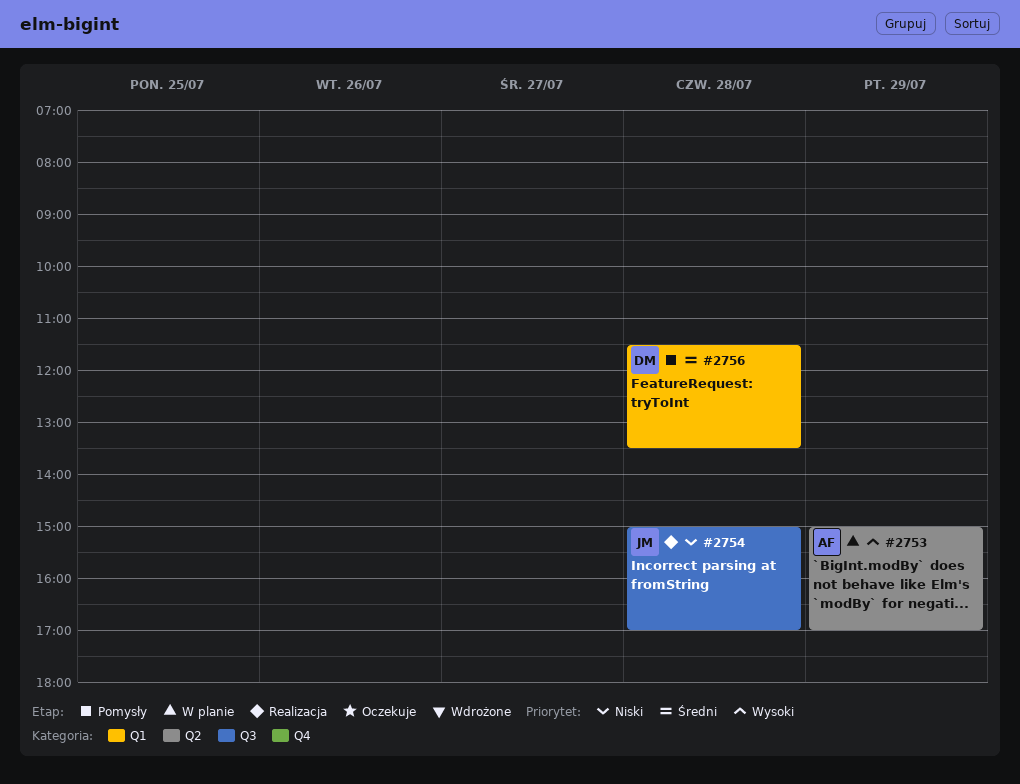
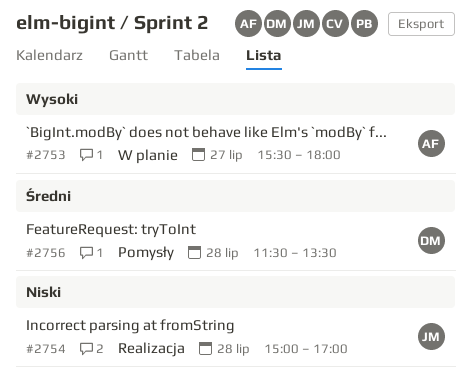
#2753, day: Jul 29 -> Jul 27
#2753, begins: 15:00 -> 15:30
#2753, ends: 17:00 -> 18:00

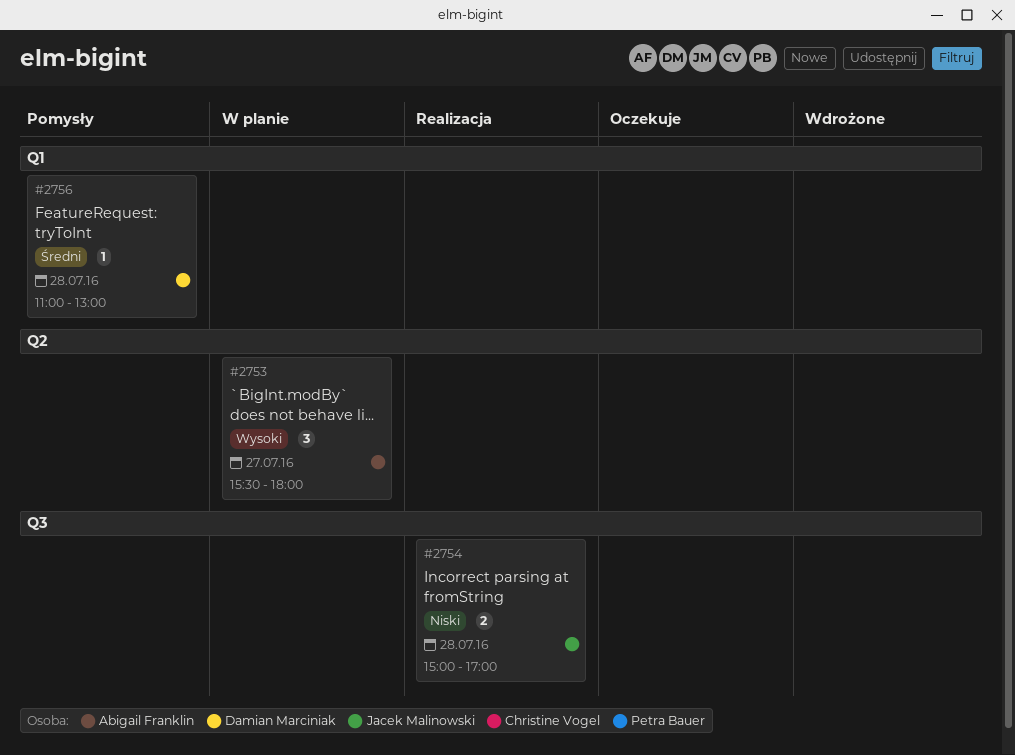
#2756, begins: 11:30 -> 11:00
#2756, ends: 13:30 -> 13:00

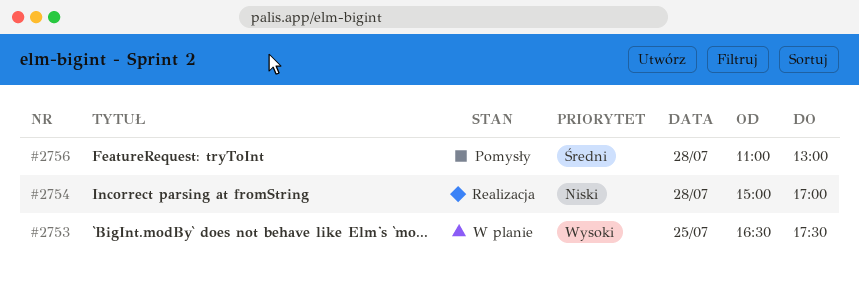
#2753, day: Jul 27 -> Jul 25
#2753, begins: 15:30 -> 16:30
#2753, ends: 18:00 -> 17:30

